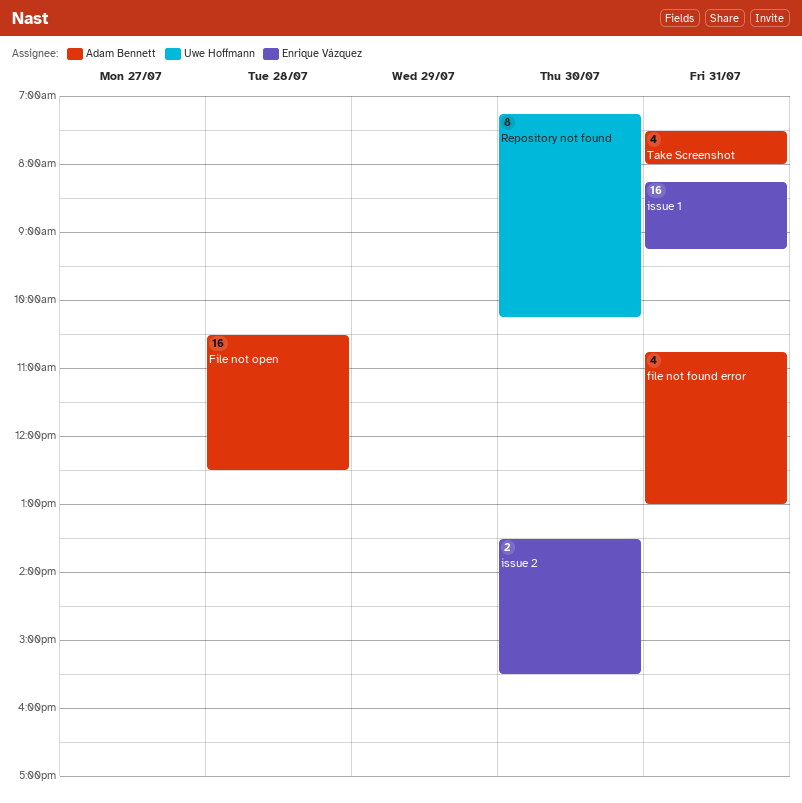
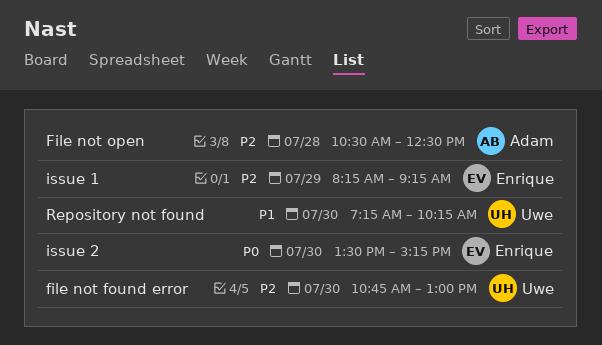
file not found error, owner: Adam Bennett -> Uwe Hoffmann
file not found error, day: Jul 31 -> Jul 30
issue 1, day: Jul 31 -> Jul 29
issue 2, ends: 15:30 -> 15:15
Take Screenshot: present -> none

